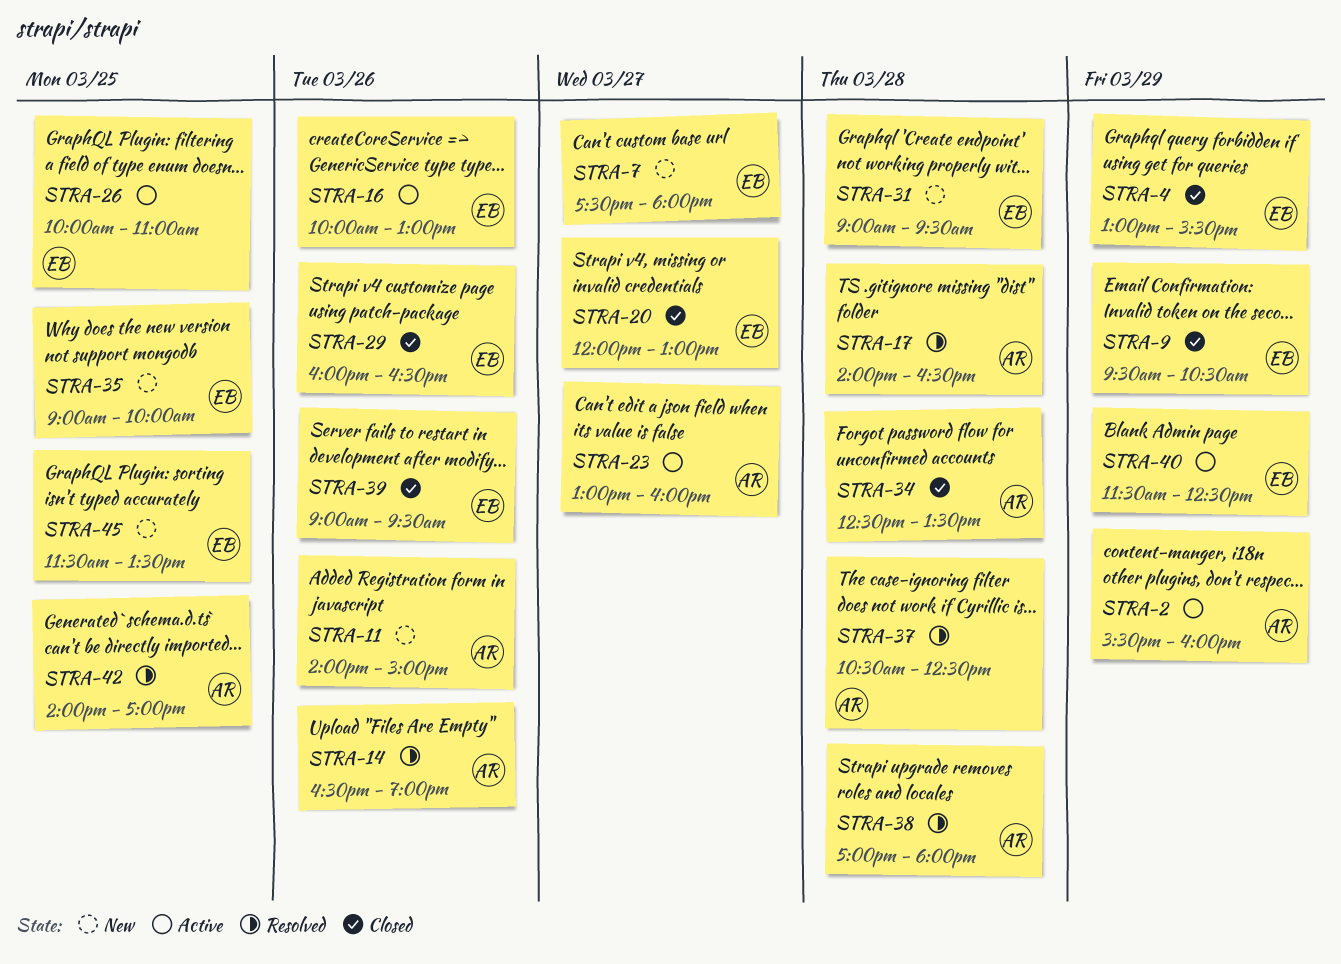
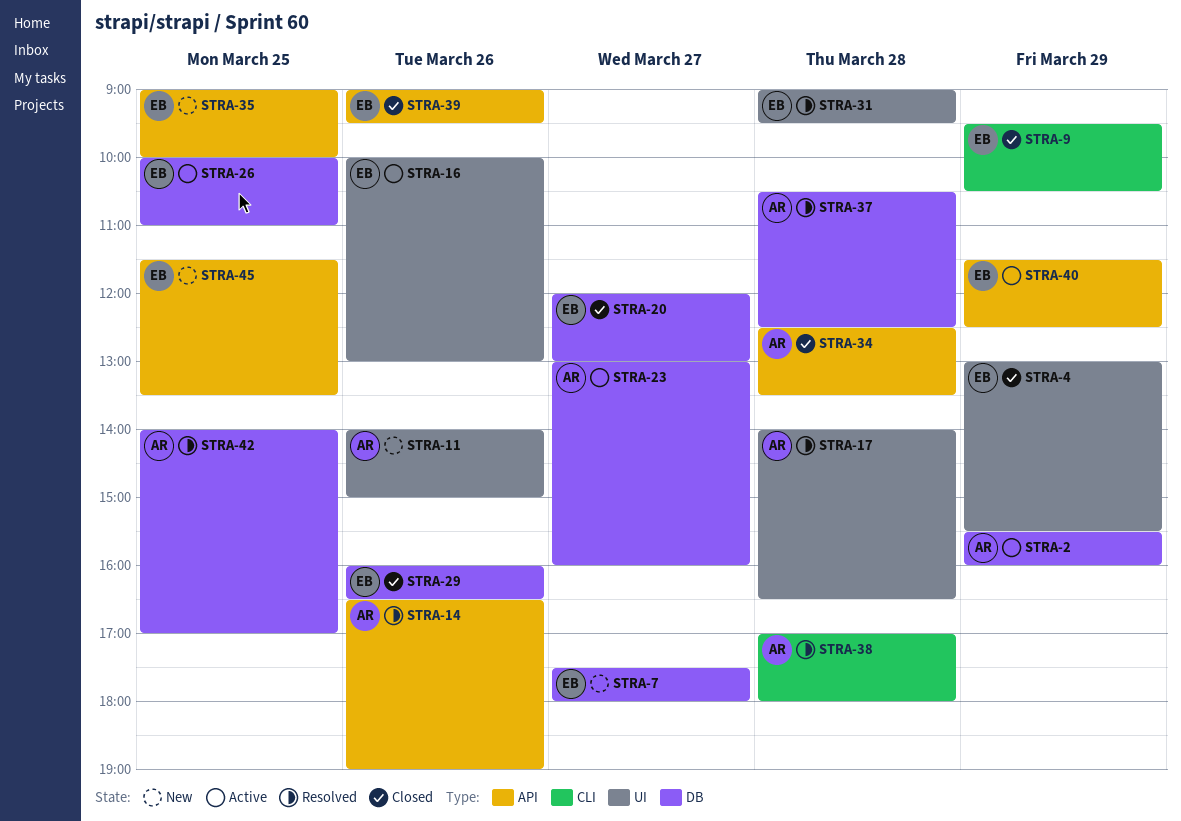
STRA-31, status: New -> Resolved

